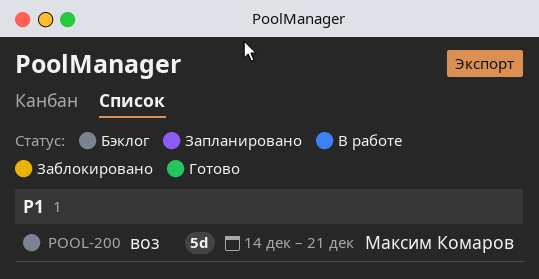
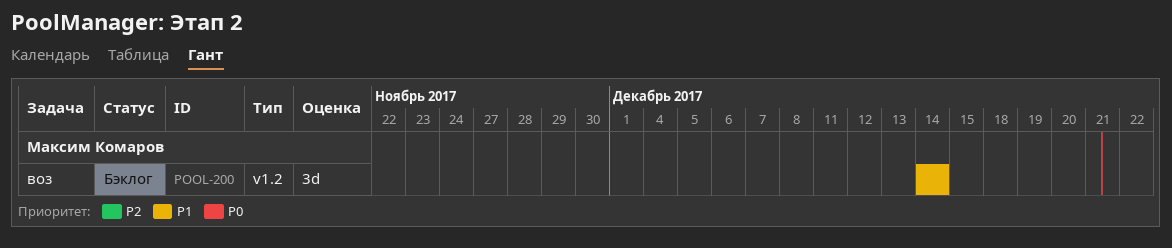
POOL-200, estimate: 5d -> 3d
POOL-200, due: Dec 21 -> Dec 14

